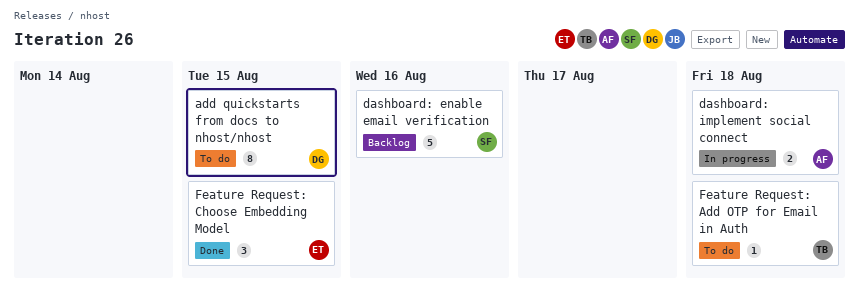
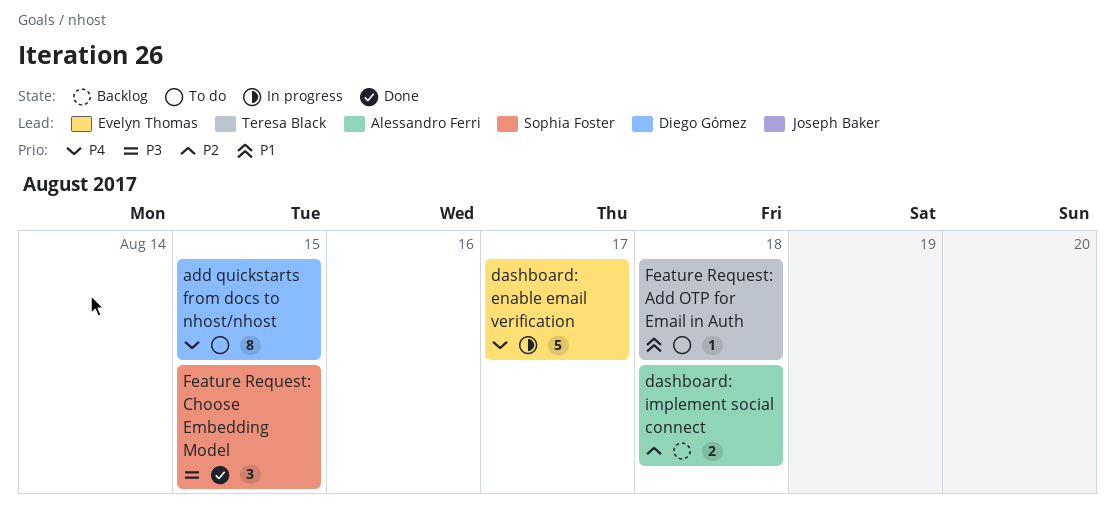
dashboard: enable email verification, status: Backlog -> In progress
dashboard: enable email verification, owner: Sophia Foster -> Evelyn Thomas
dashboard: enable email verification, due: Aug 16 -> Aug 17
dashboard: implement social connect, status: In progress -> Backlog
Feature Request: Choose Embedding Model, owner: Evelyn Thomas -> Sophia Foster

